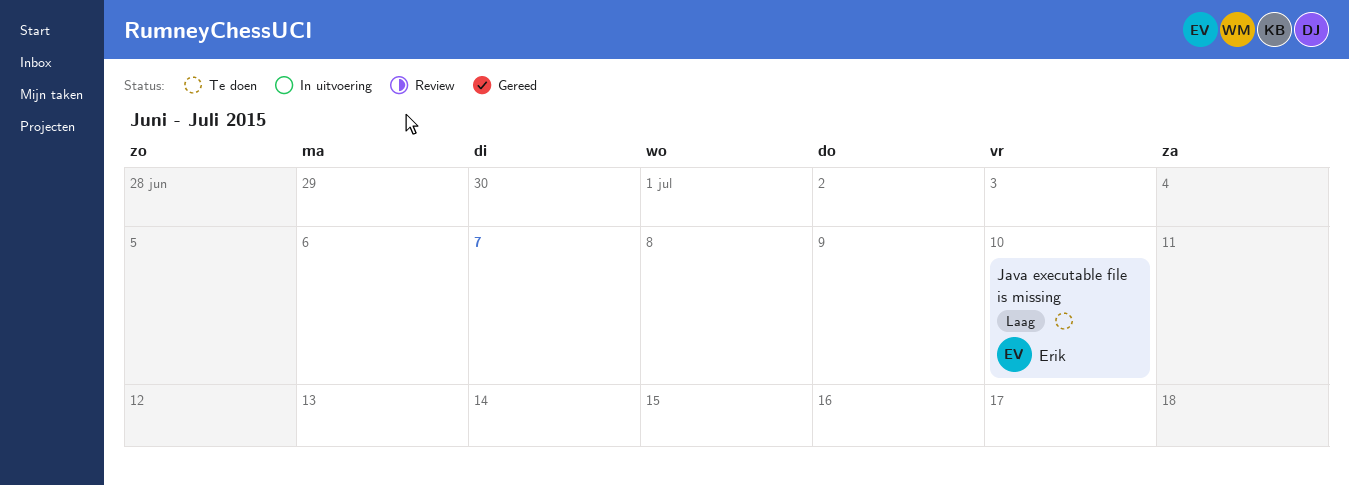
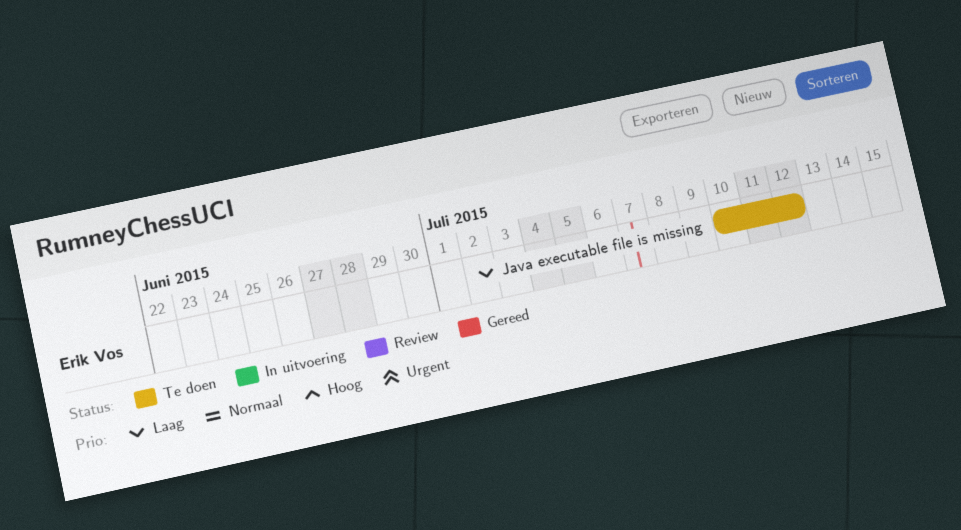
Java executable file is missing, due: Jul 10 -> Jul 12

